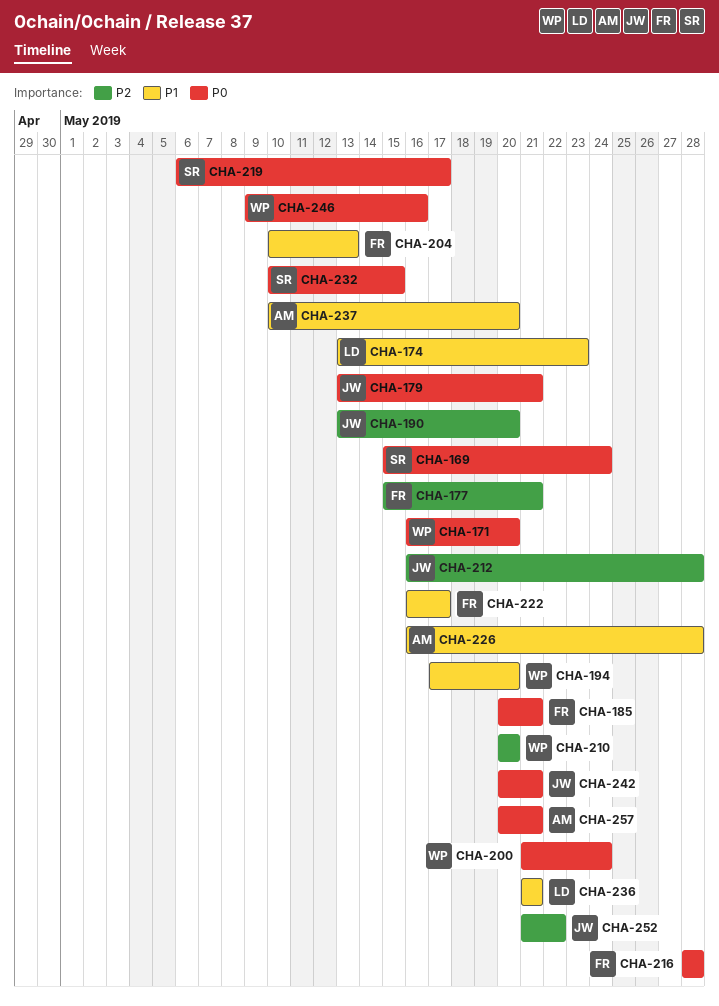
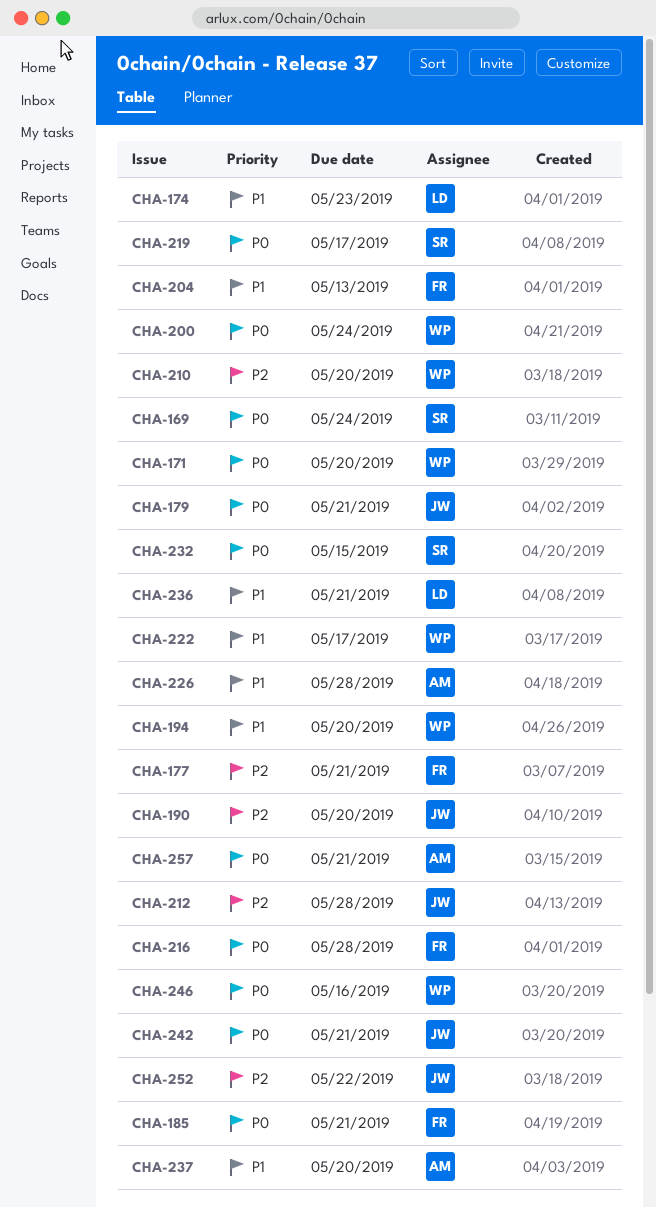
CHA-222, owner: FR -> WP

